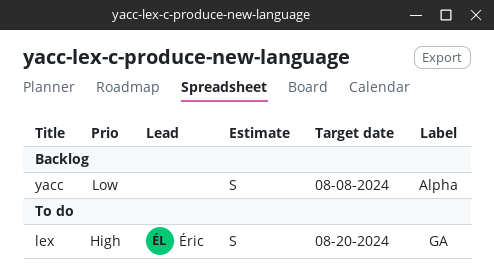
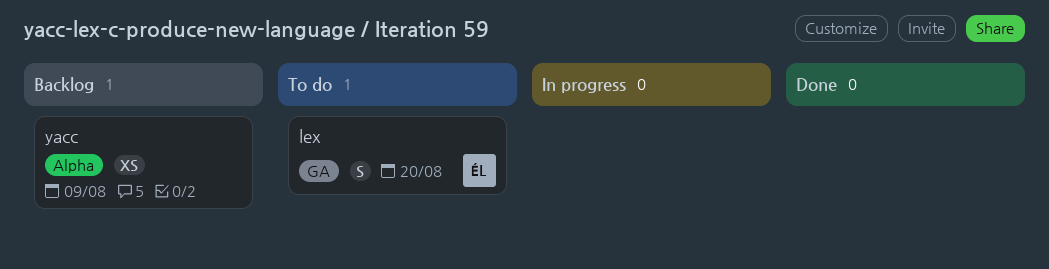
yacc, estimate: S -> XS
yacc, due: Aug 8 -> Aug 9

